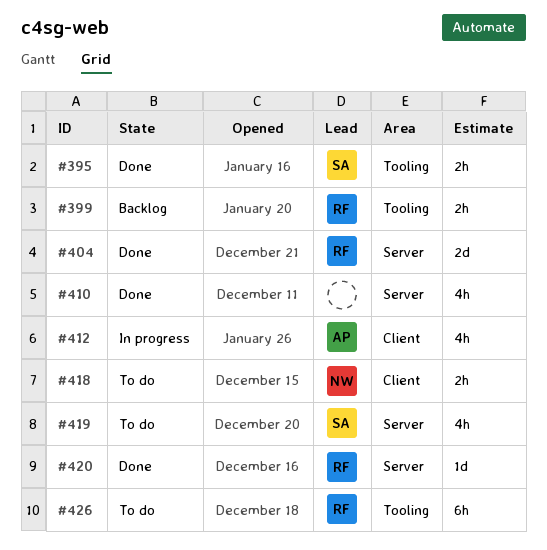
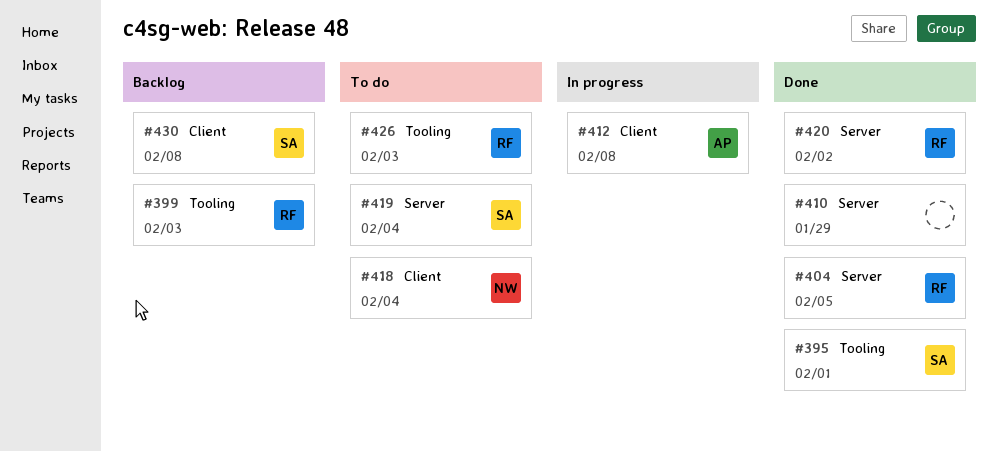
#430: none -> present

